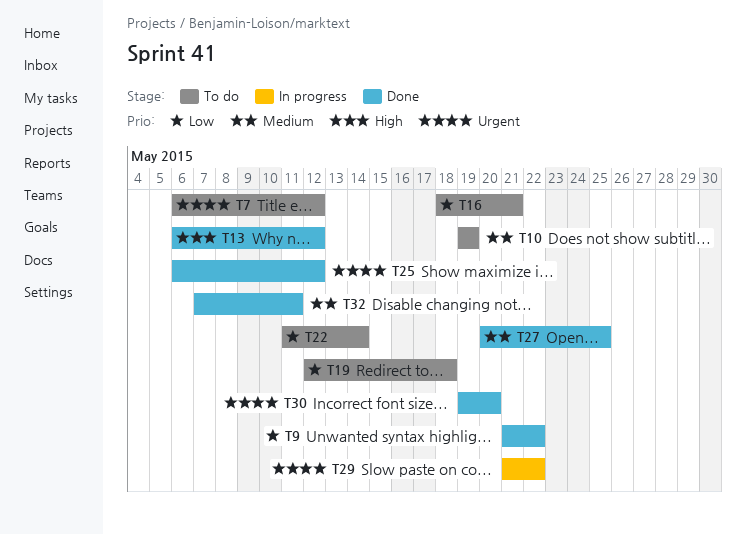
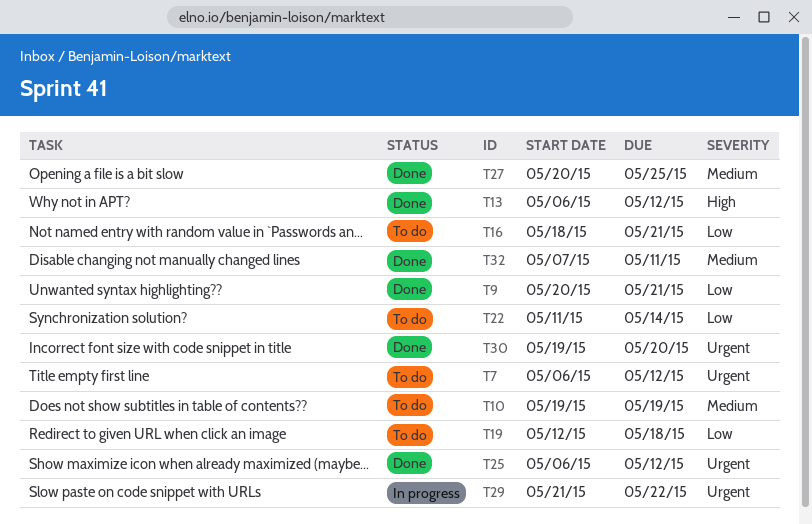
T9, start: May 21 -> May 20
T9, due: May 22 -> May 21

